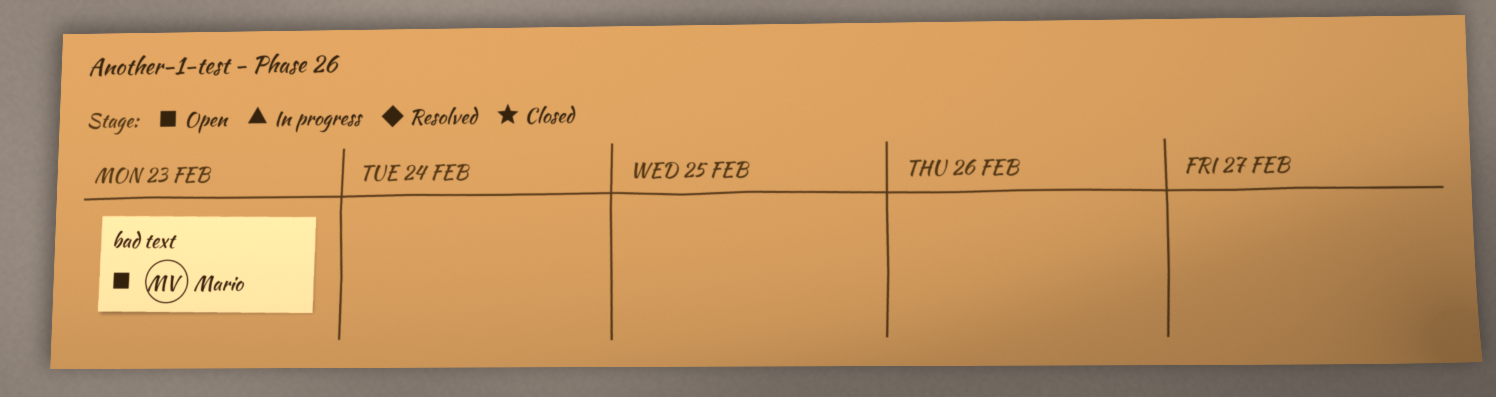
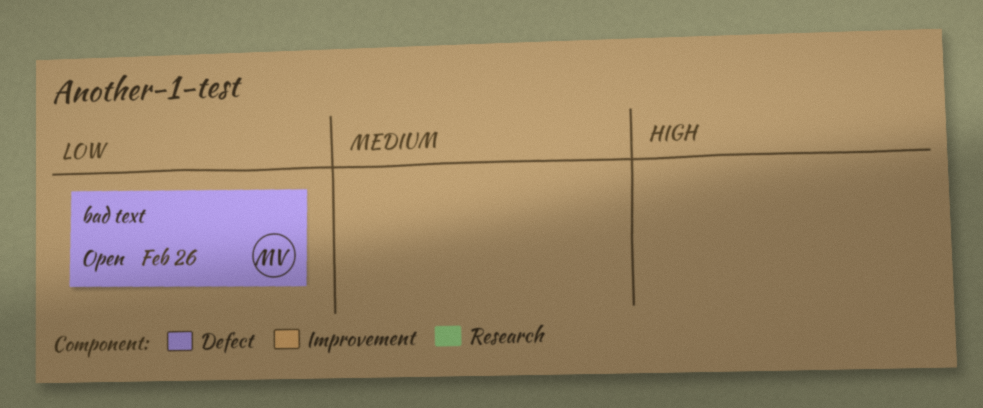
bad text, due: Feb 23 -> Feb 26

